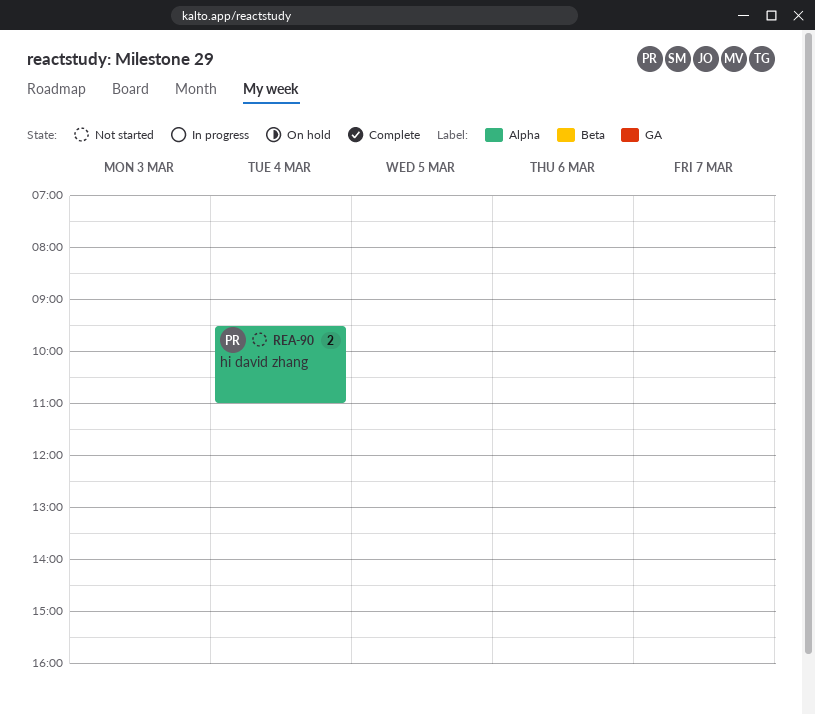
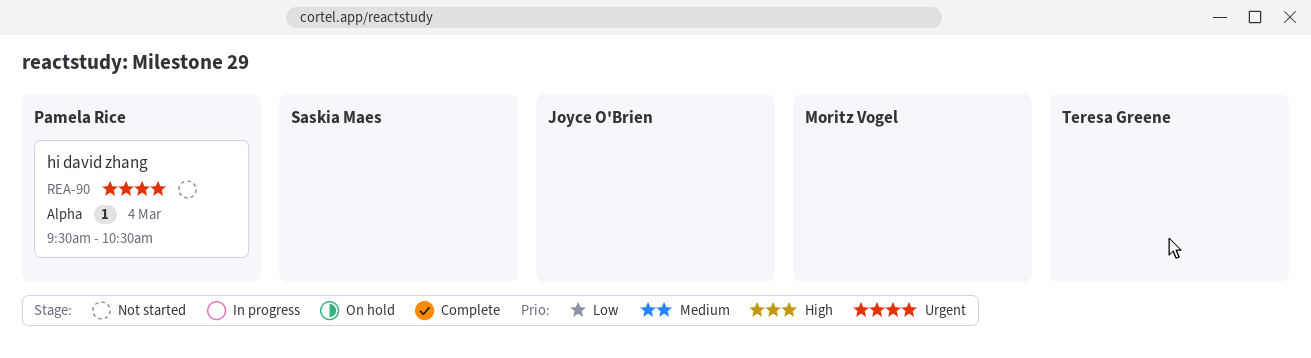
REA-90, estimate: 2 -> 1
REA-90, ends: 11:00 -> 10:30

